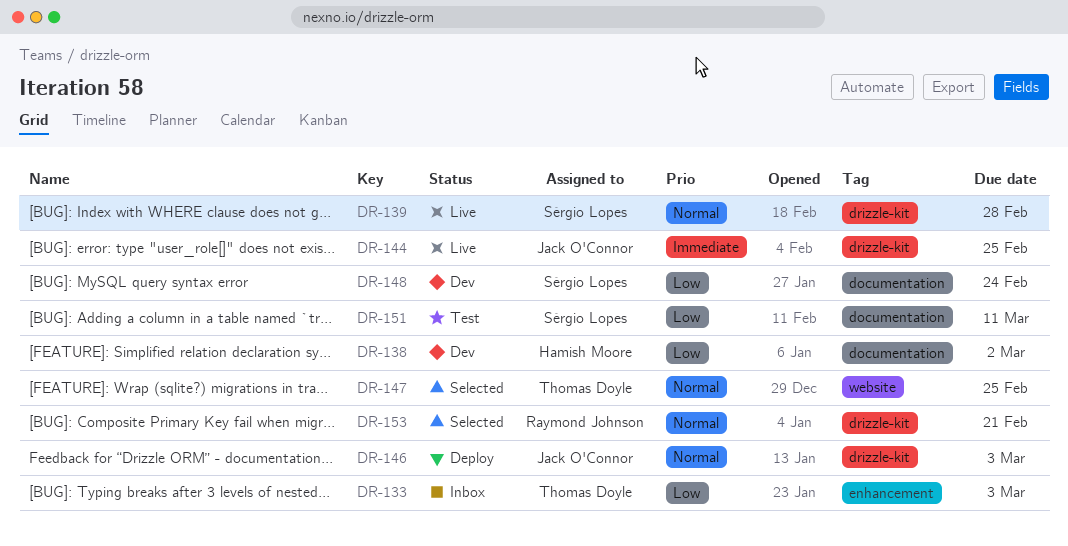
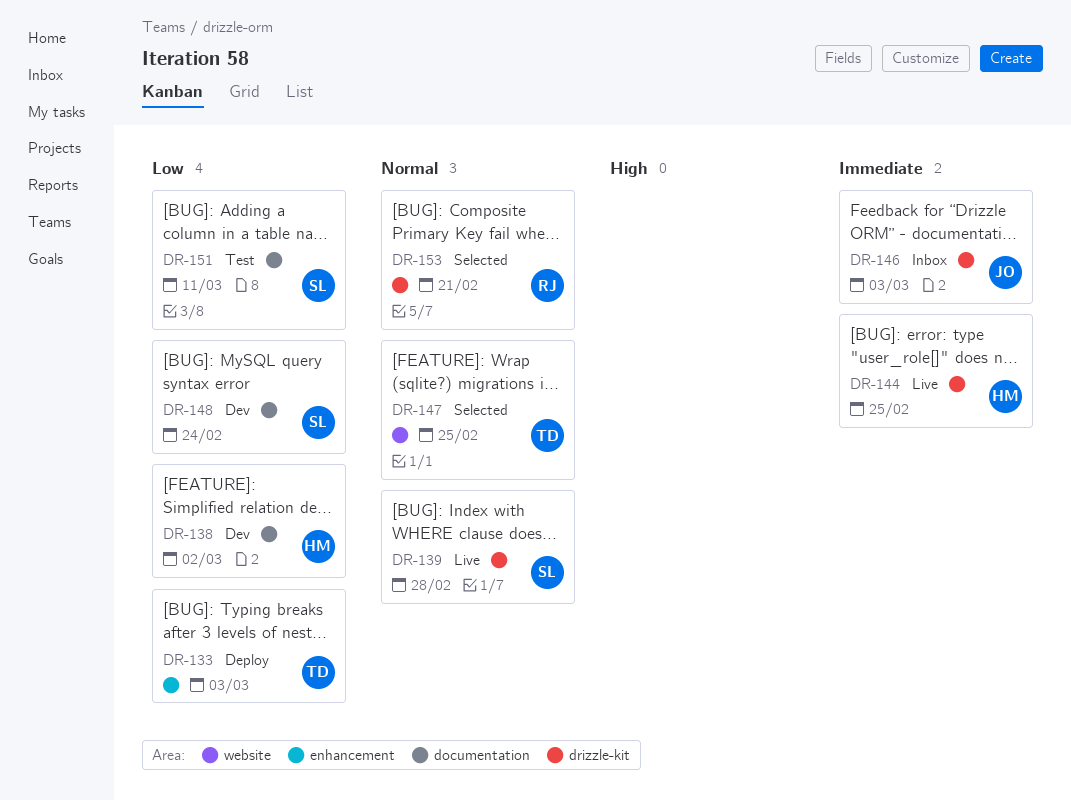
DR-133, status: Inbox -> Deploy
DR-144, owner: Jack O'Connor -> Hamish Moore
DR-146, status: Deploy -> Inbox
DR-146, priority: Normal -> Immediate

